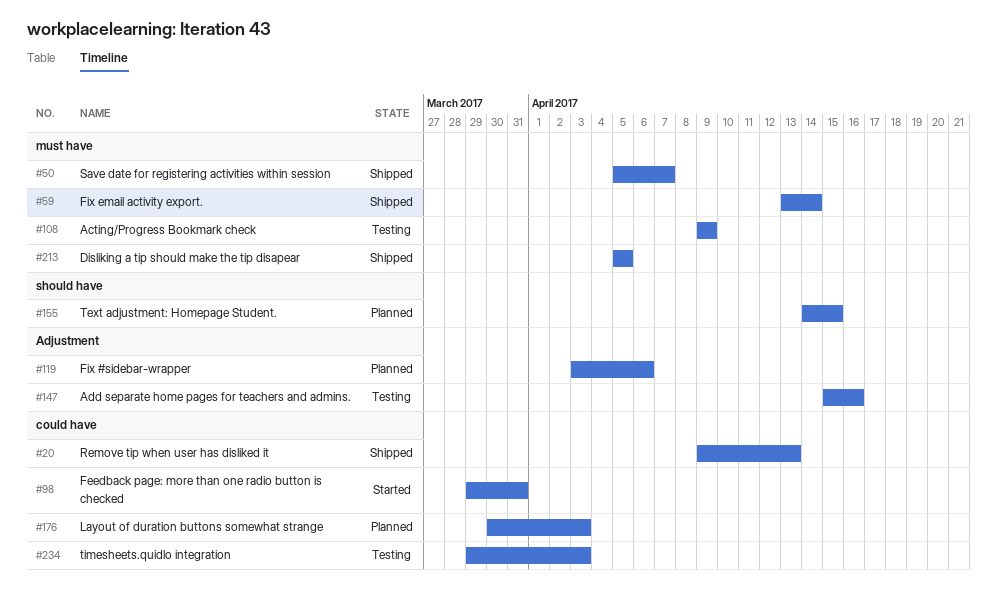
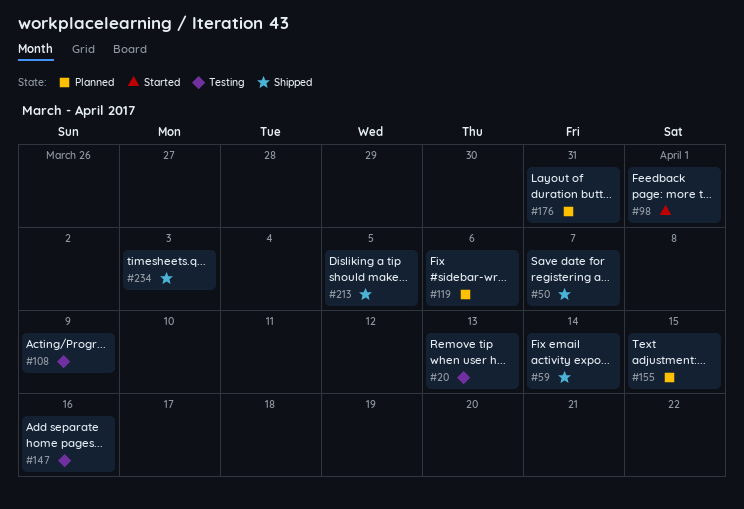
#20, status: Shipped -> Testing
#98, due: Mar 31 -> Apr 1
#176, due: Apr 3 -> Mar 31
#234, status: Testing -> Shipped

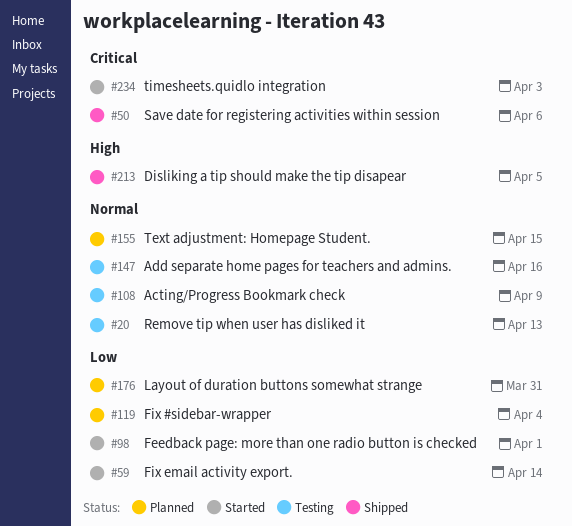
#50, due: Apr 7 -> Apr 6
#59, status: Shipped -> Started
#119, due: Apr 6 -> Apr 4
#234, status: Shipped -> Started

